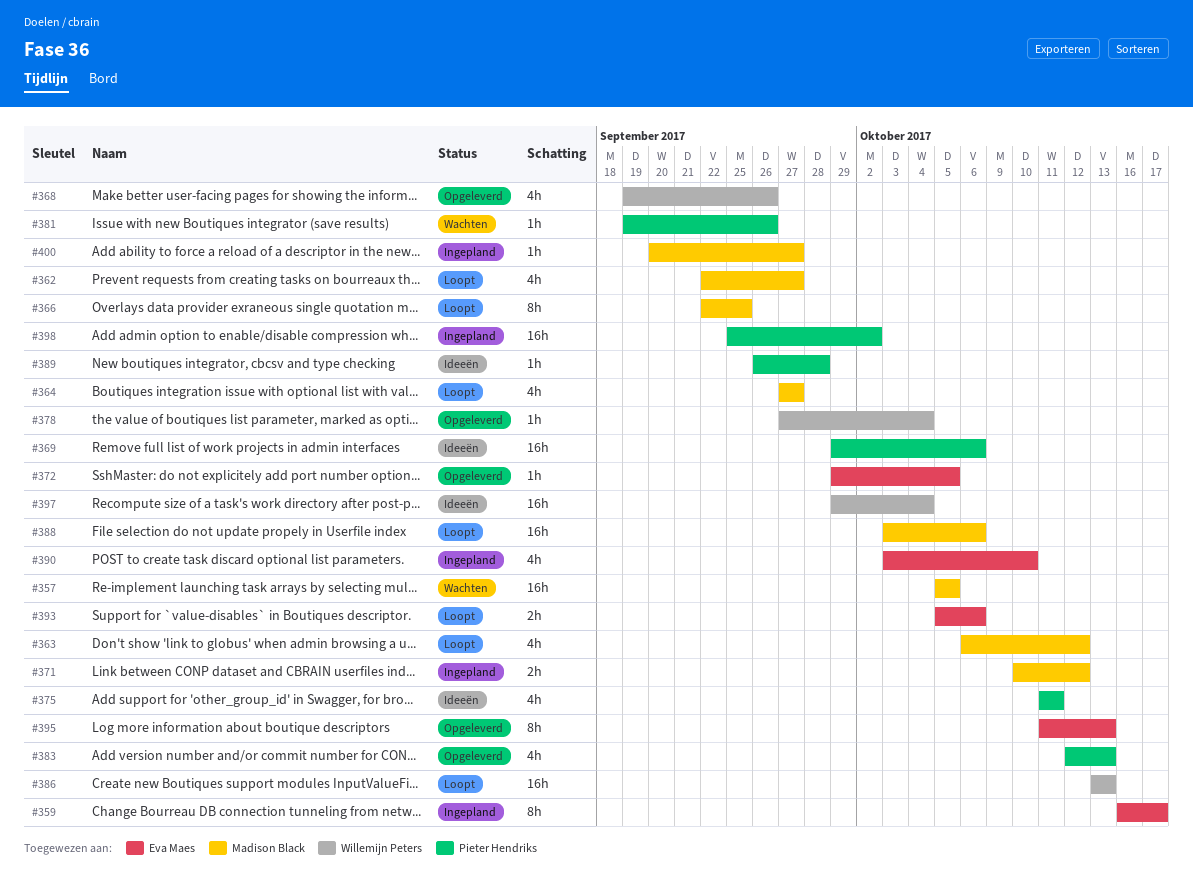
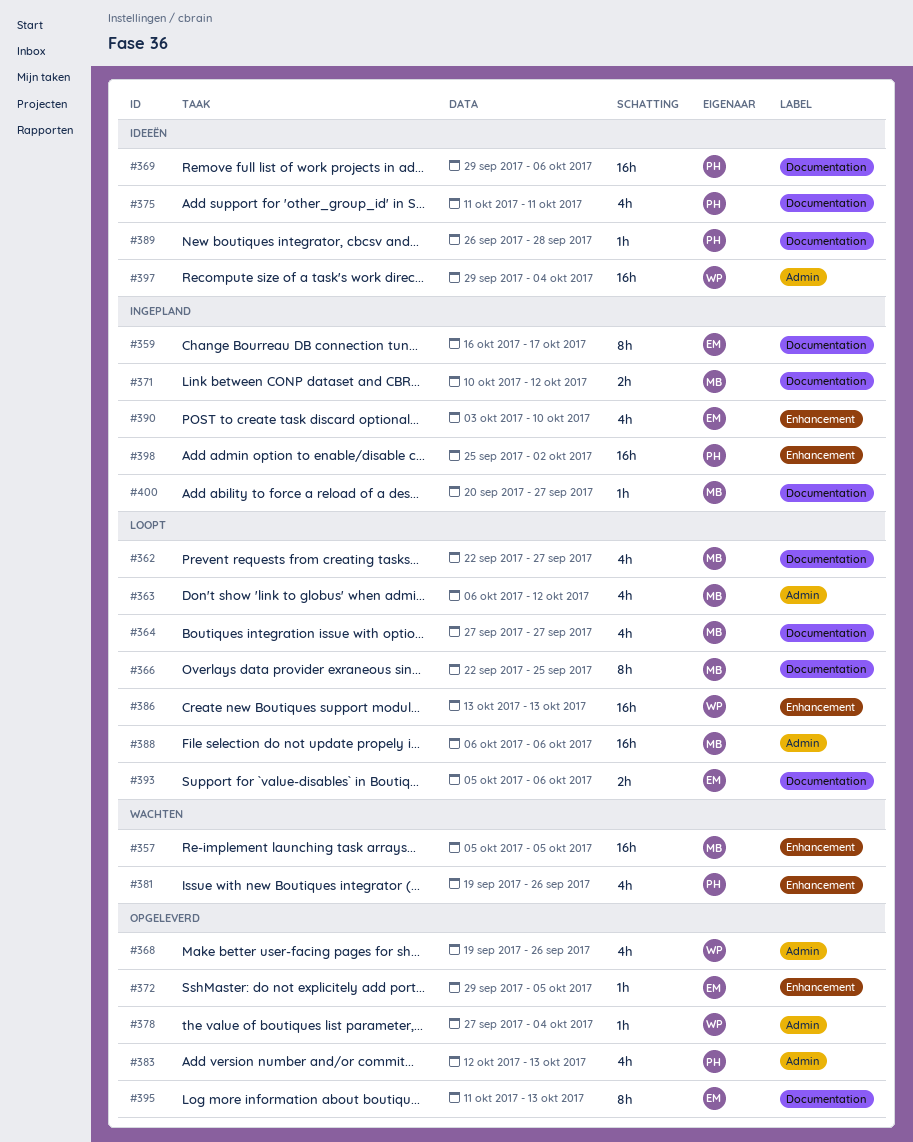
#381, estimate: 1h -> 4h
#388, start: Oct 3 -> Oct 6

